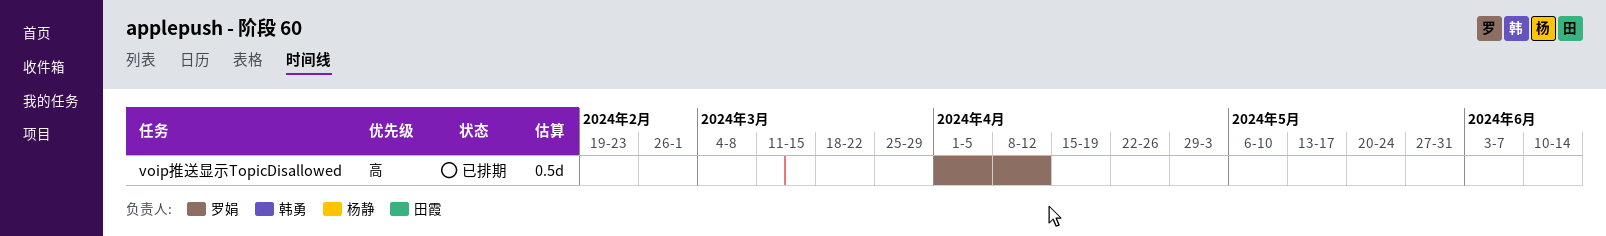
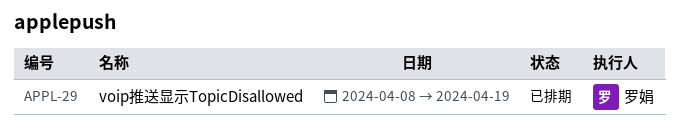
voip推送显示TopicDisallowed, start: Apr 1 -> Apr 8
voip推送显示TopicDisallowed, due: Apr 12 -> Apr 19

